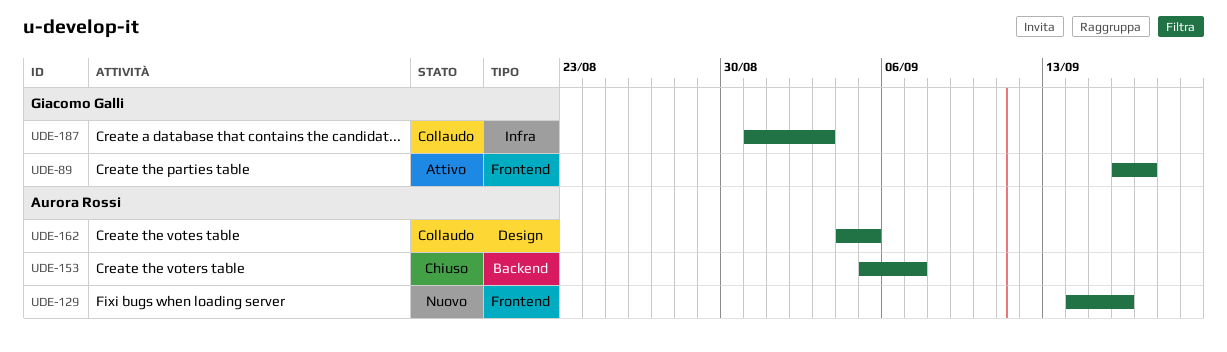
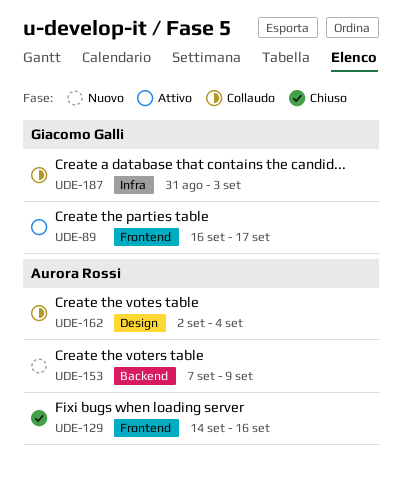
UDE-129, status: Nuovo -> Chiuso
UDE-153, status: Chiuso -> Nuovo
UDE-153, start: Sep 5 -> Sep 7
UDE-153, due: Sep 7 -> Sep 9
UDE-162, start: Sep 4 -> Sep 2
UDE-162, due: Sep 5 -> Sep 4

